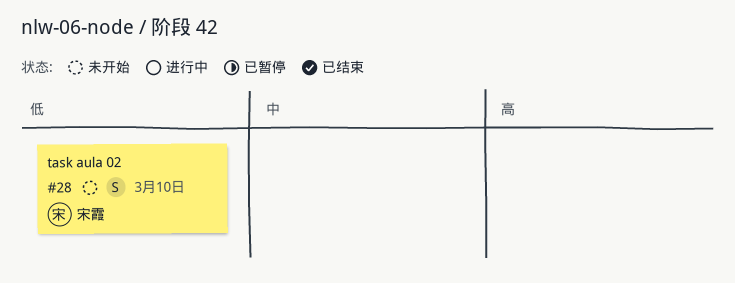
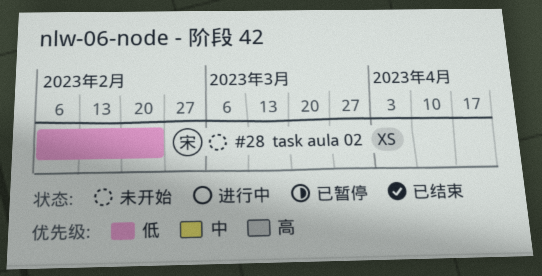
#28, estimate: S -> XS
#28, due: Mar 10 -> Feb 24

